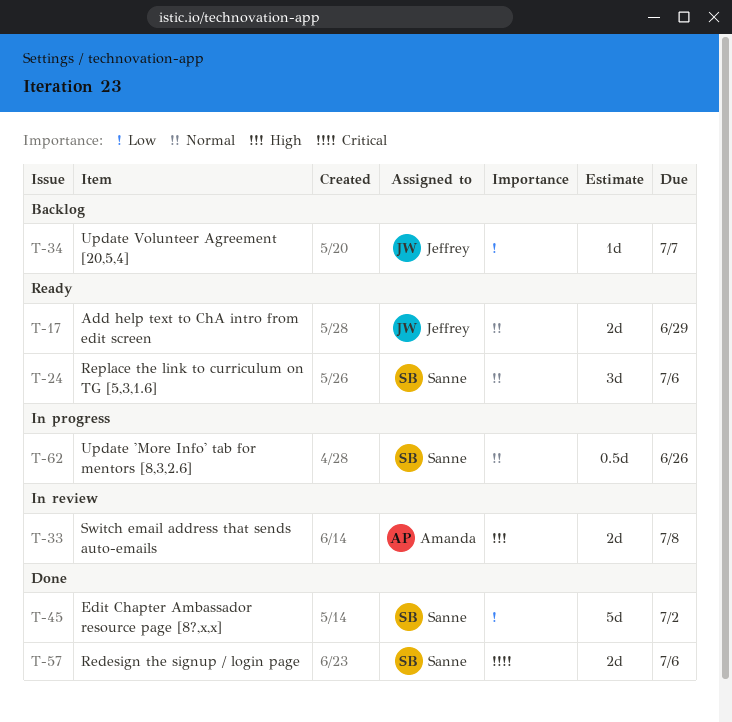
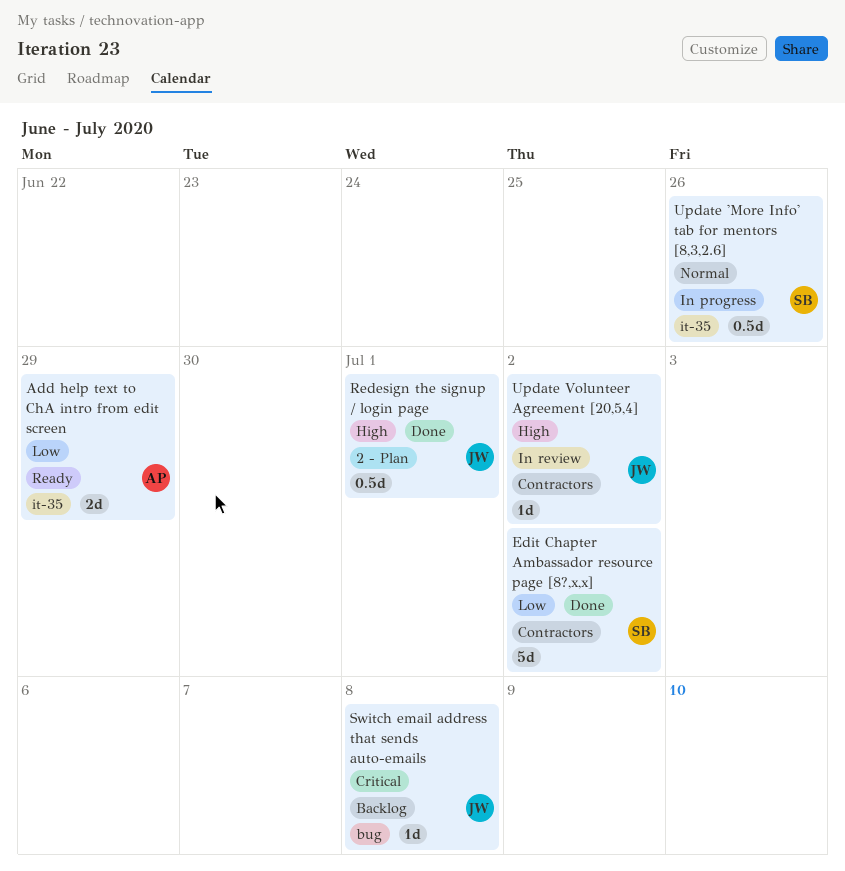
Add help text to ChA intro from edit screen, owner: Jeffrey -> Amanda
Add help text to ChA intro from edit screen, priority: Normal -> Low
Redesign the signup / login page, owner: Sanne -> Jeffrey
Redesign the signup / login page, priority: Critical -> High
Redesign the signup / login page, estimate: 2d -> 0.5d
Redesign the signup / login page, due: Jul 6 -> Jul 1
Replace the link to curriculum on TG [5,3,1.6]: present -> none
Switch email address that sends auto-emails, status: In review -> Backlog
Switch email address that sends auto-emails, owner: Amanda -> Jeffrey
Switch email address that sends auto-emails, priority: High -> Critical
Switch email address that sends auto-emails, estimate: 2d -> 1d
Update Volunteer Agreement [20,5,4], status: Backlog -> In review
Update Volunteer Agreement [20,5,4], priority: Low -> High
Update Volunteer Agreement [20,5,4], due: Jul 7 -> Jul 2

